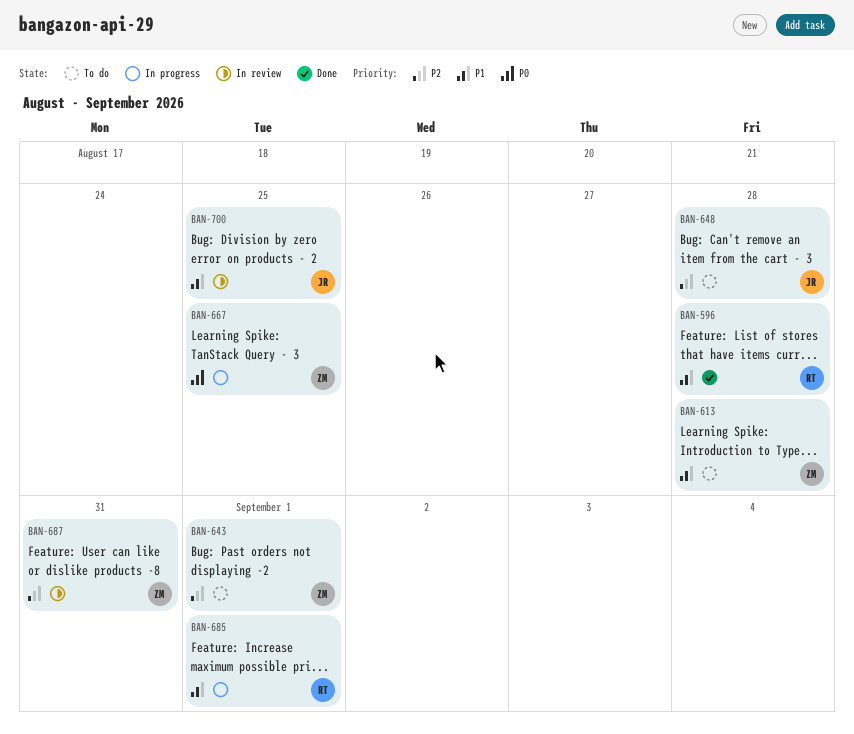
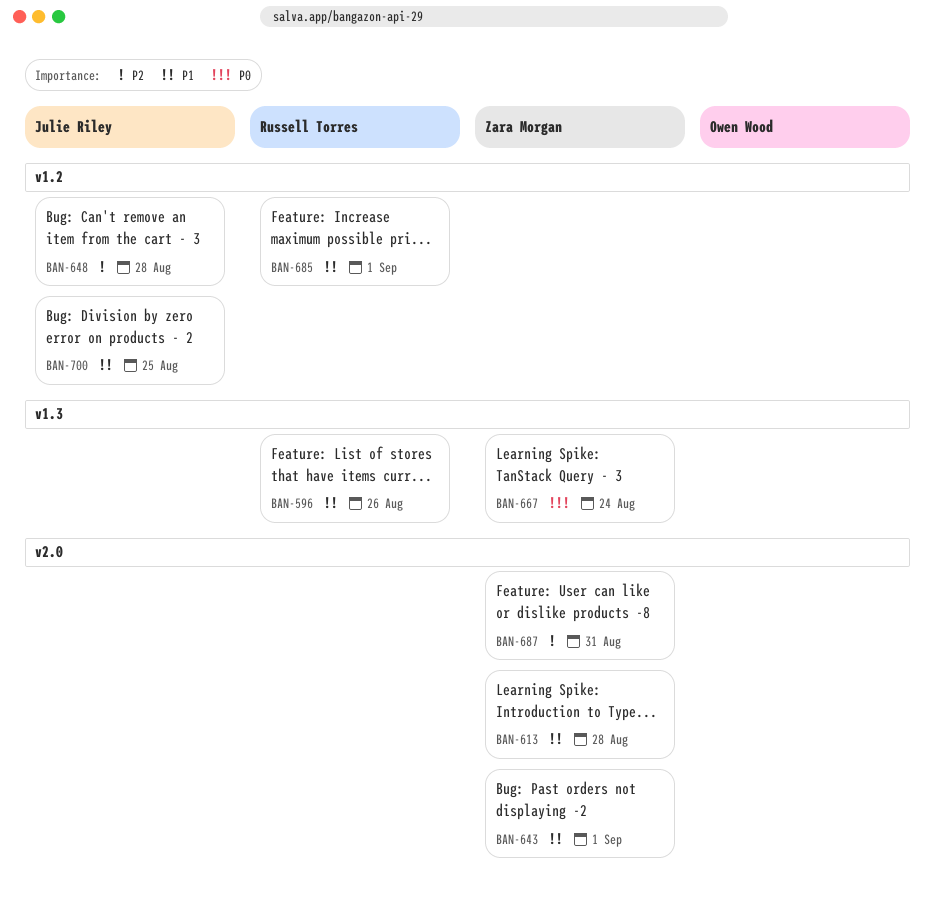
BAN-596, due: Aug 28 -> Aug 26
BAN-643, priority: P2 -> P1
BAN-667, due: Aug 25 -> Aug 24

